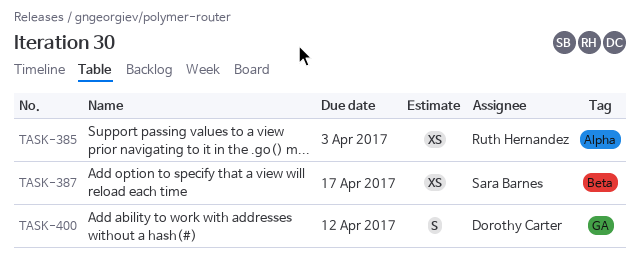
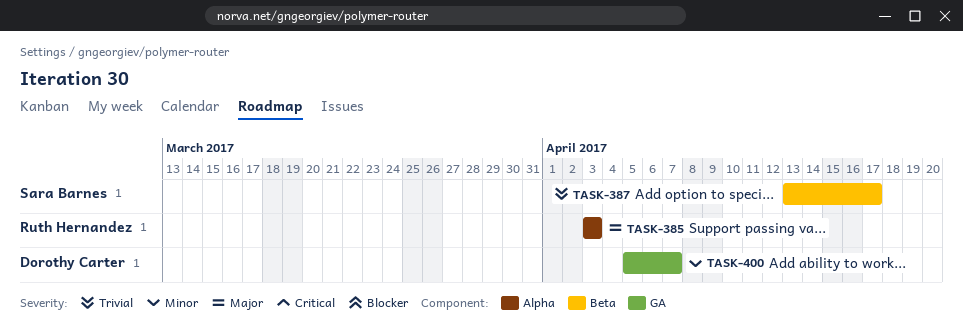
TASK-400, due: Apr 12 -> Apr 7

